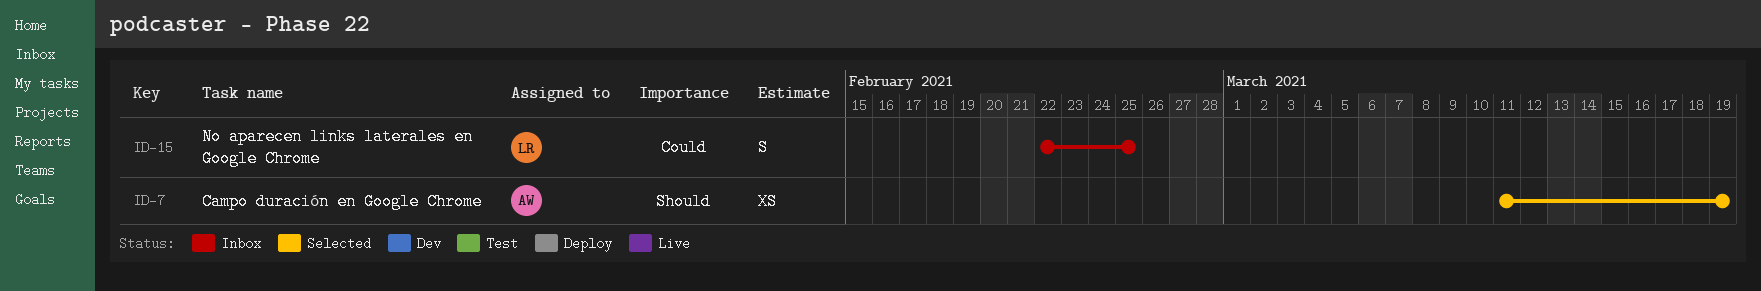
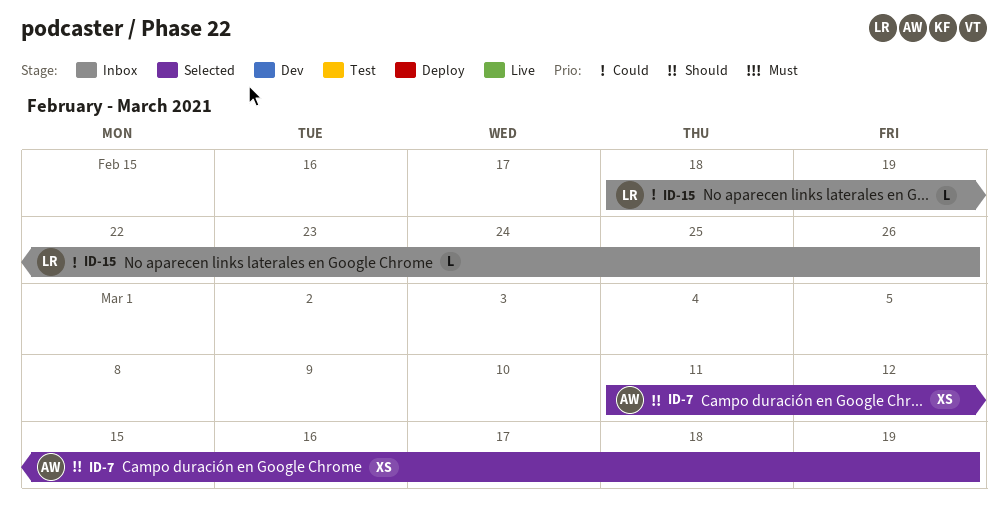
ID-15, estimate: S -> L
ID-15, start: Feb 22 -> Feb 18
ID-15, due: Feb 25 -> Feb 26

